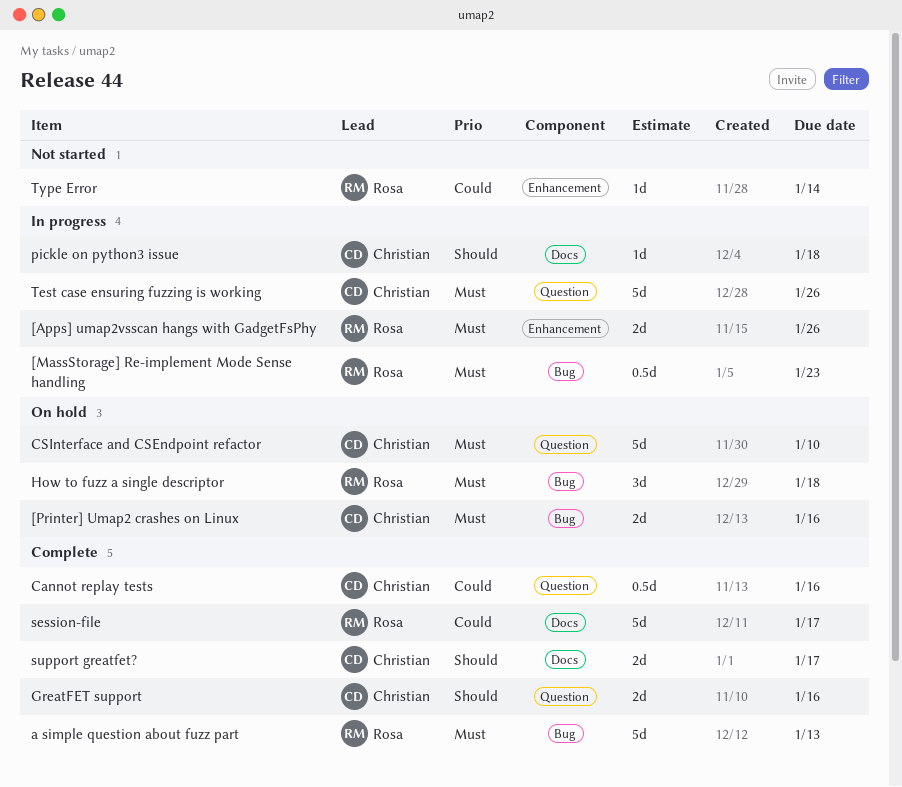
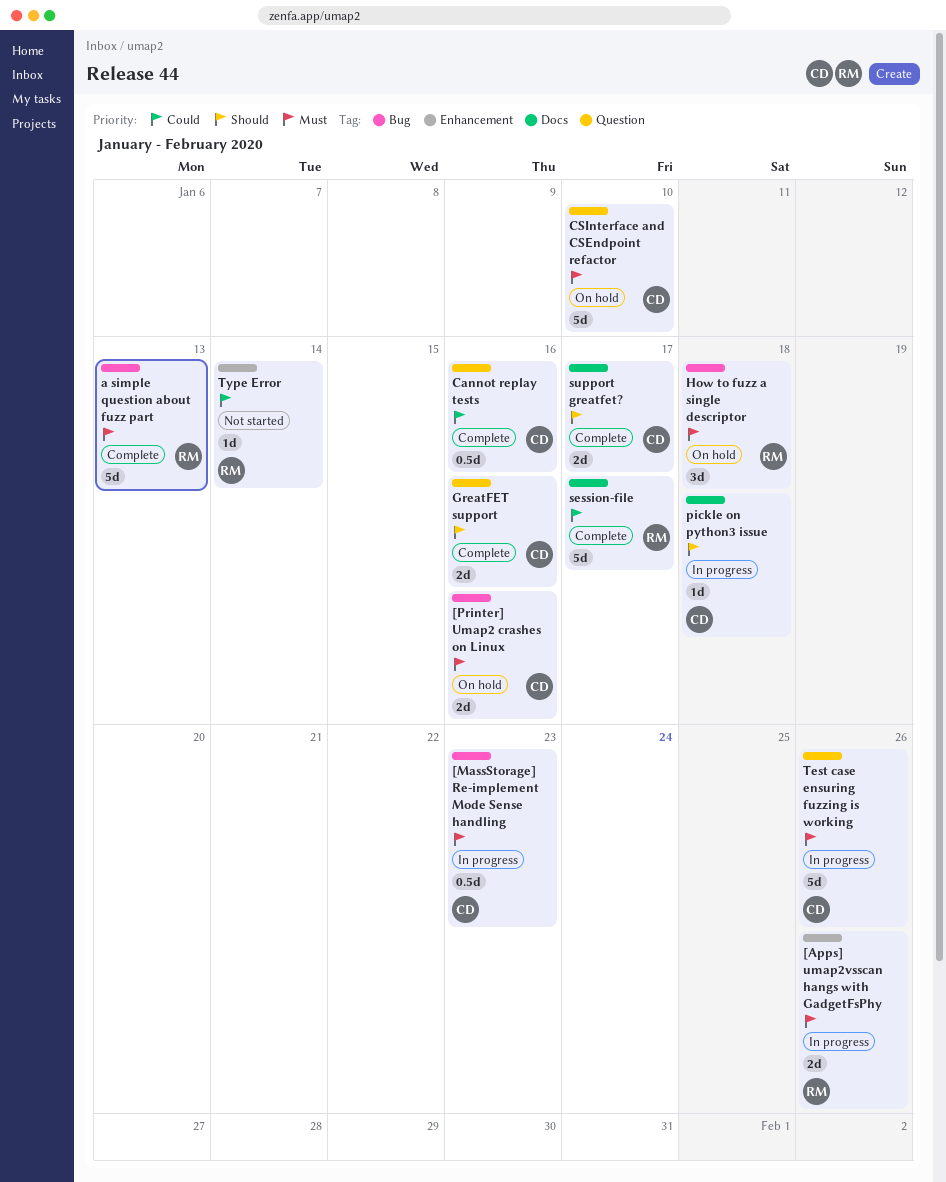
[MassStorage] Re-implement Mode Sense handling, owner: Rosa -> Christian

